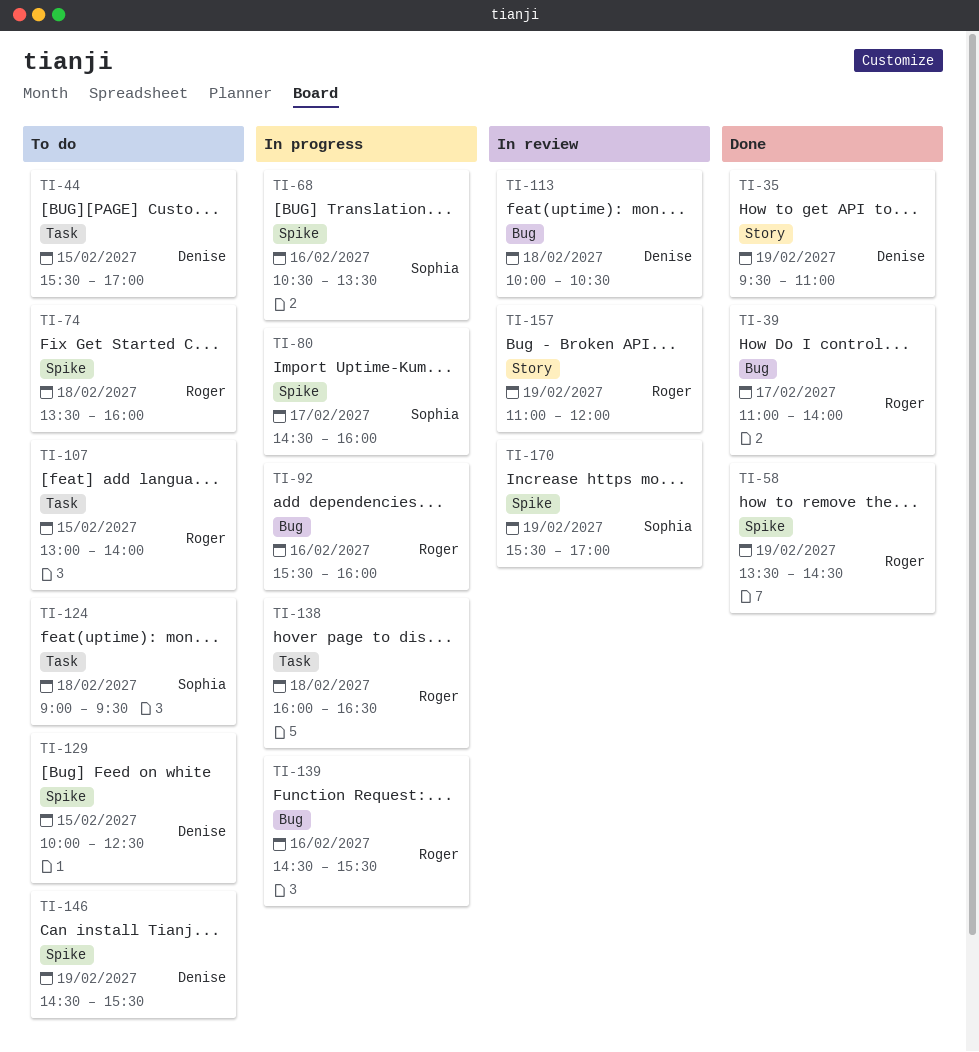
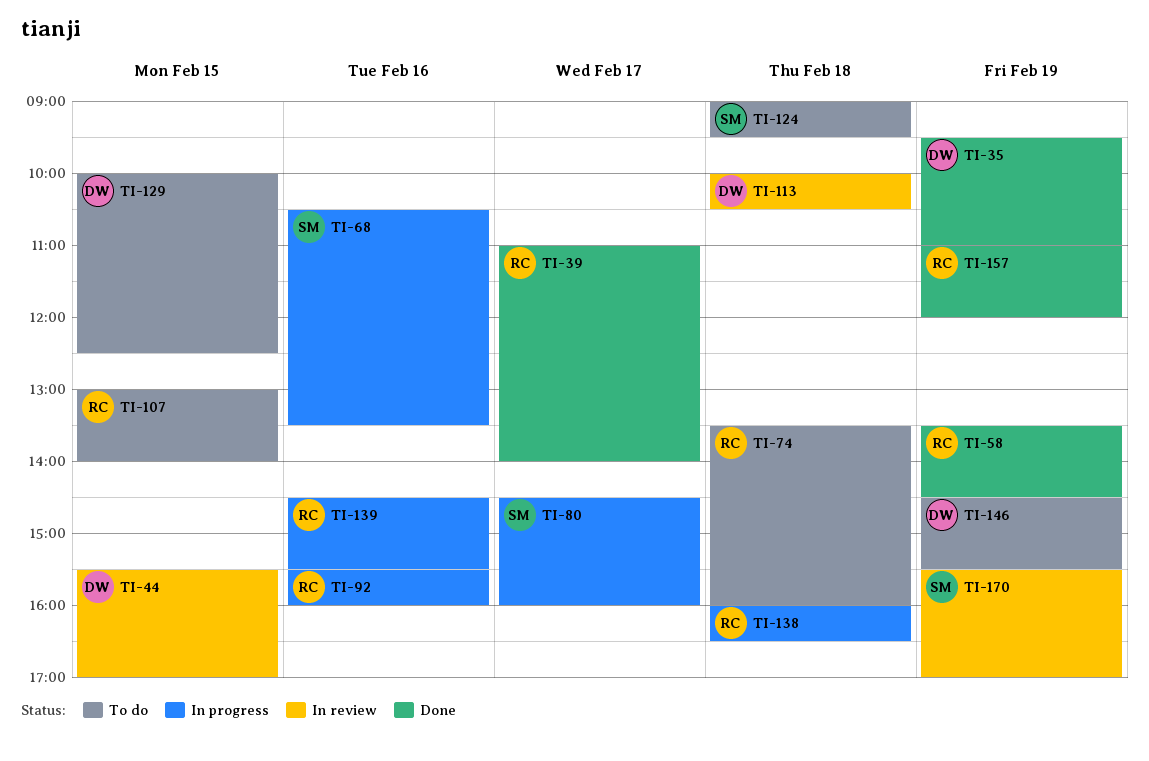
TI-44, status: To do -> In review
TI-157, status: In review -> Done

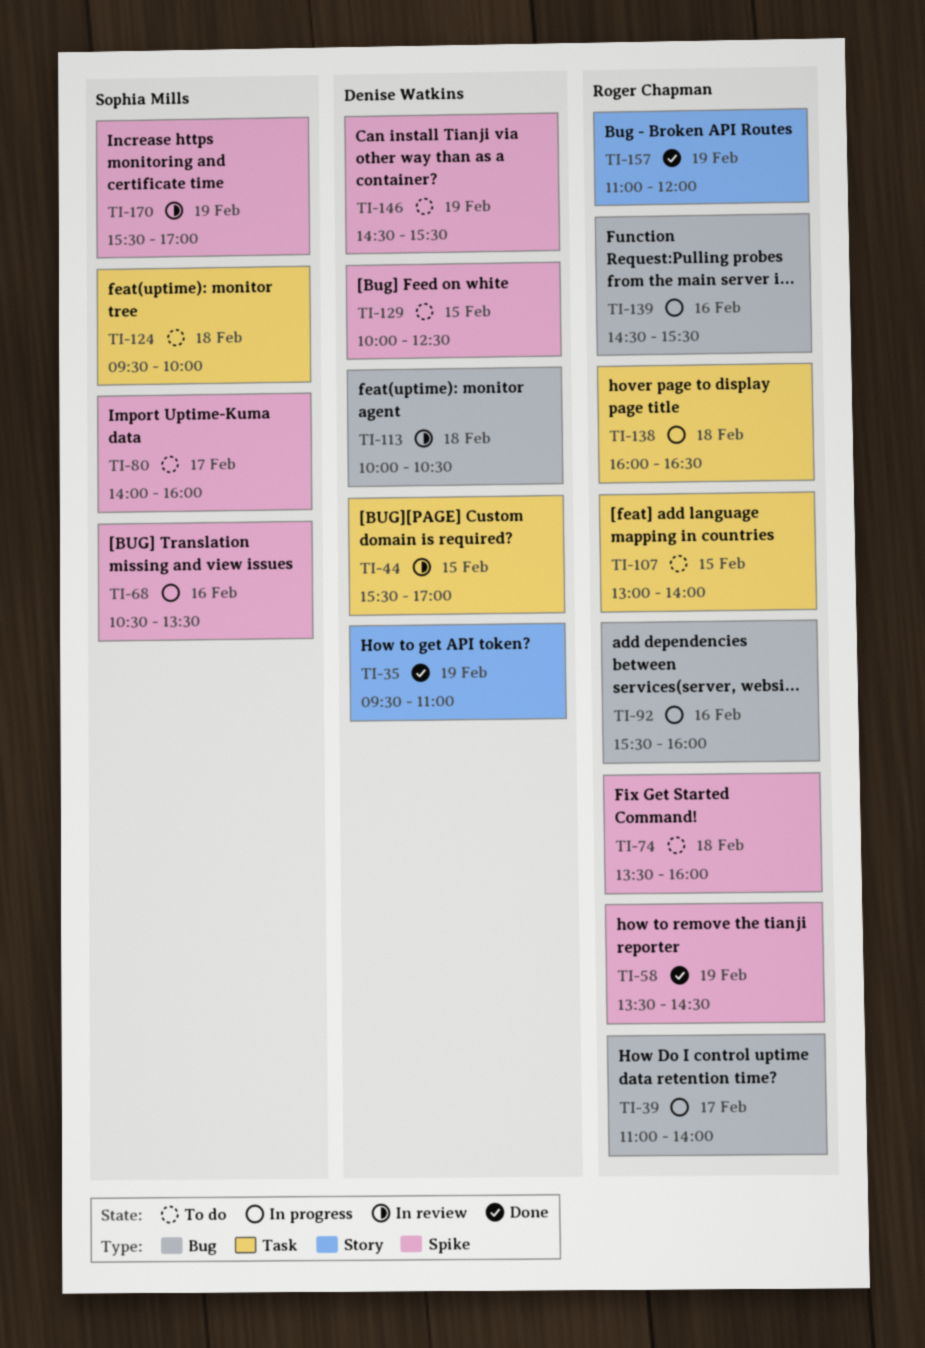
TI-39, status: Done -> In progress
TI-80, status: In progress -> To do
TI-80, begins: 14:30 -> 14:00
TI-124, begins: 09:00 -> 09:30
TI-124, ends: 09:30 -> 10:00

